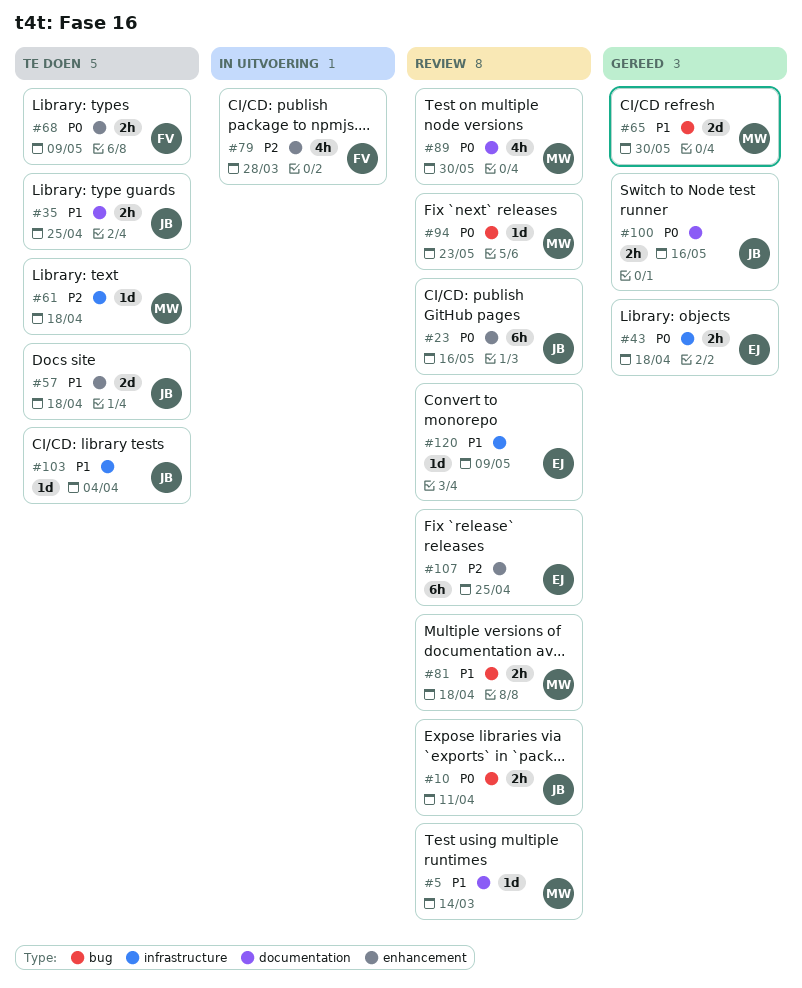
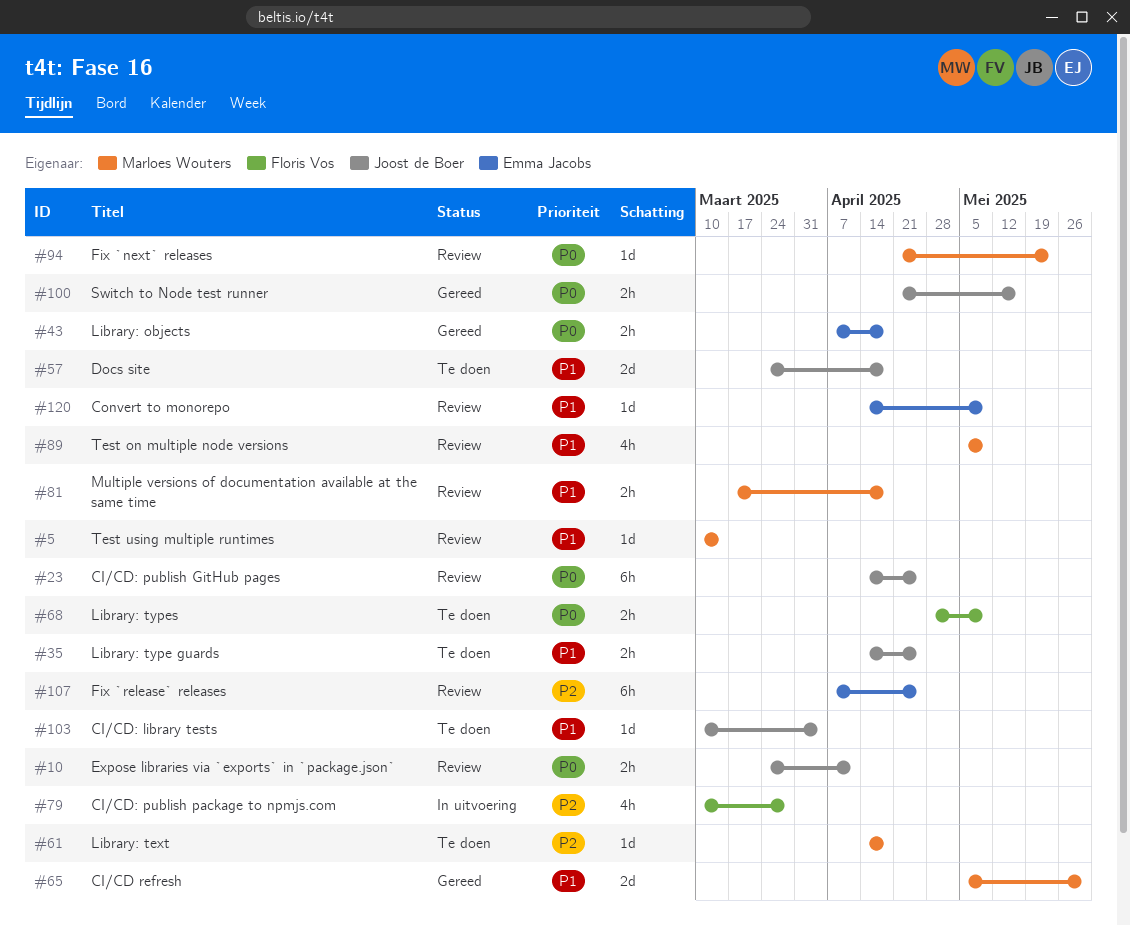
#23, due: May 16 -> Apr 25
#89, priority: P0 -> P1
#89, due: May 30 -> May 9

